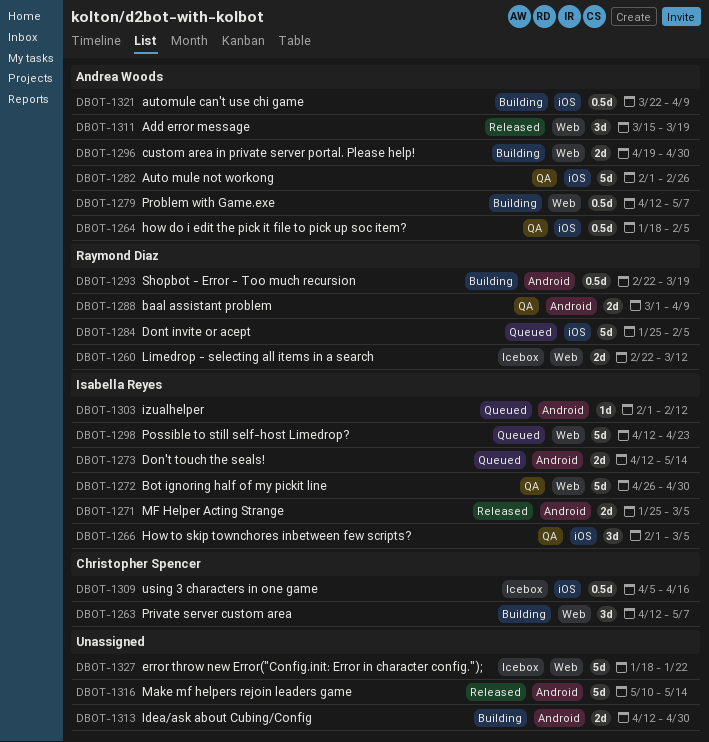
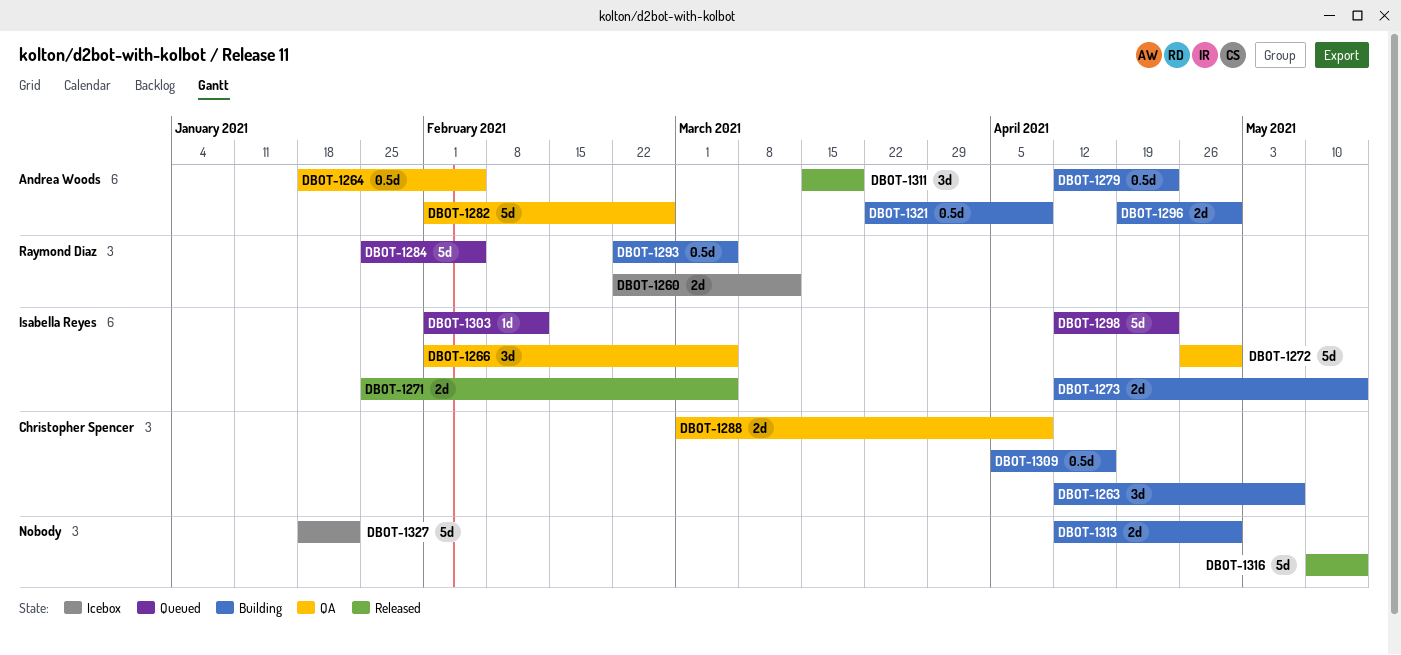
DBOT-1273, status: Queued -> Building
DBOT-1279, due: May 7 -> Apr 23
DBOT-1288, owner: Raymond Diaz -> Christopher Spencer
DBOT-1293, due: Mar 19 -> Mar 5
DBOT-1309, status: Icebox -> Building

